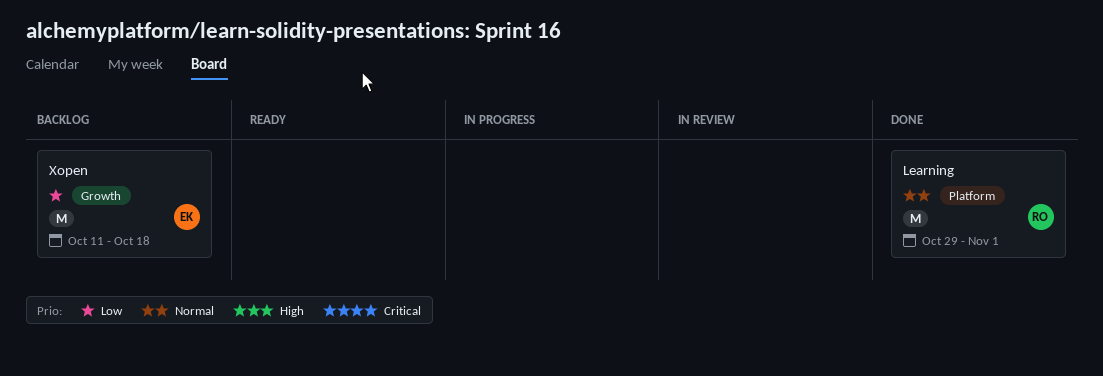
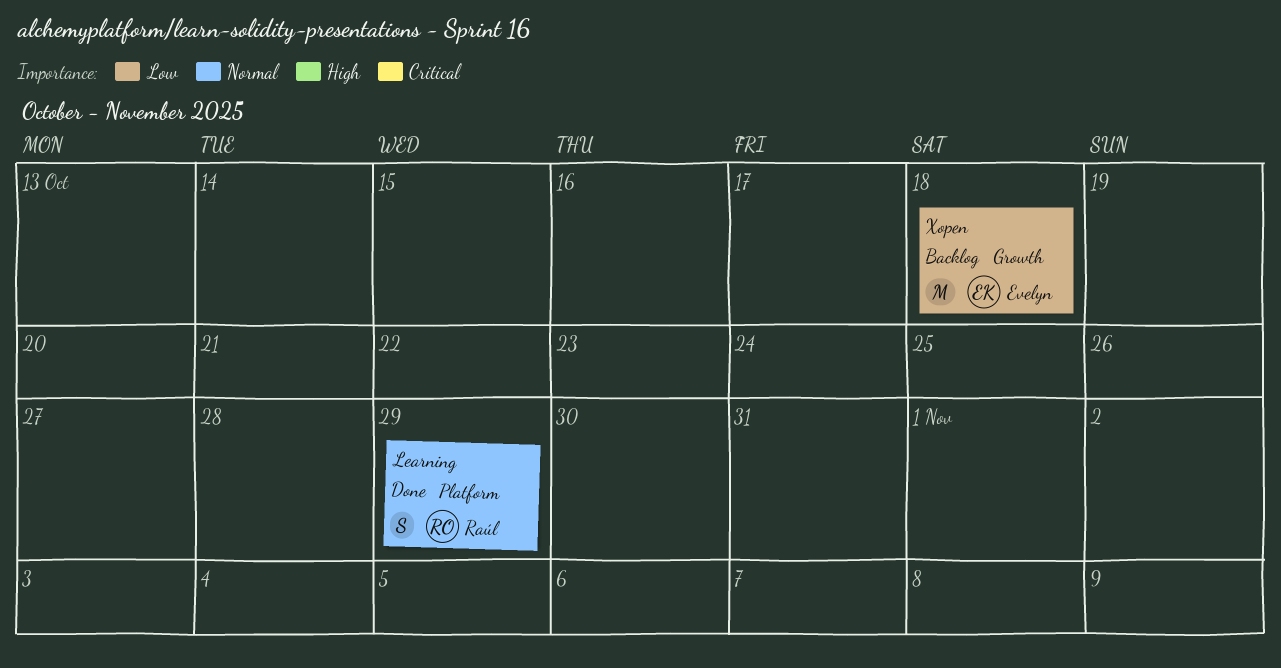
Learning, estimate: M -> S
Learning, due: Nov 1 -> Oct 29

